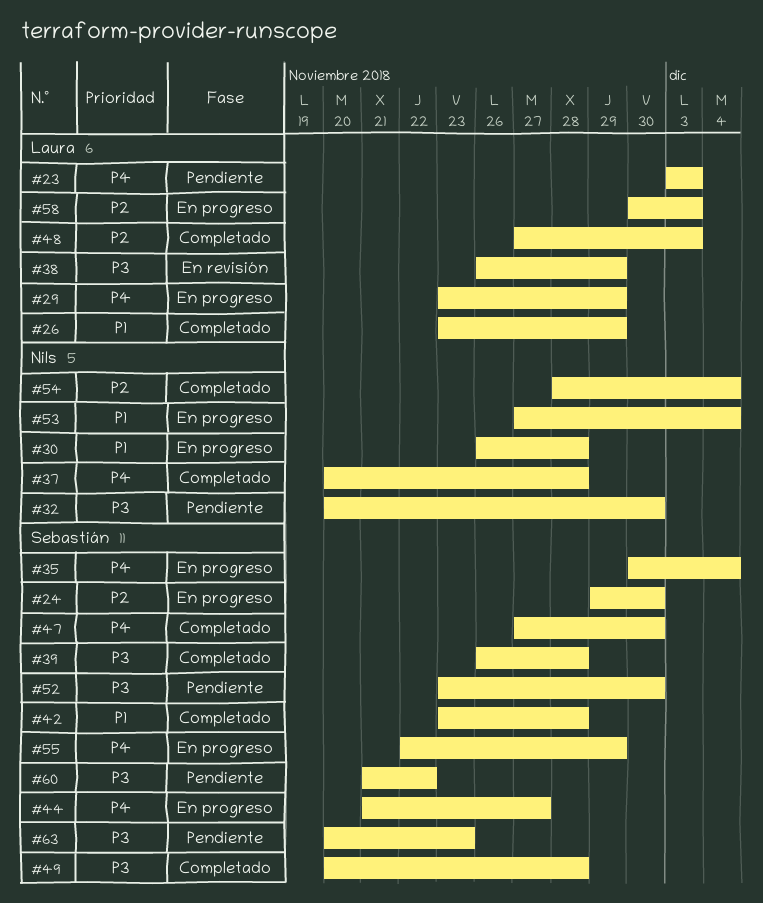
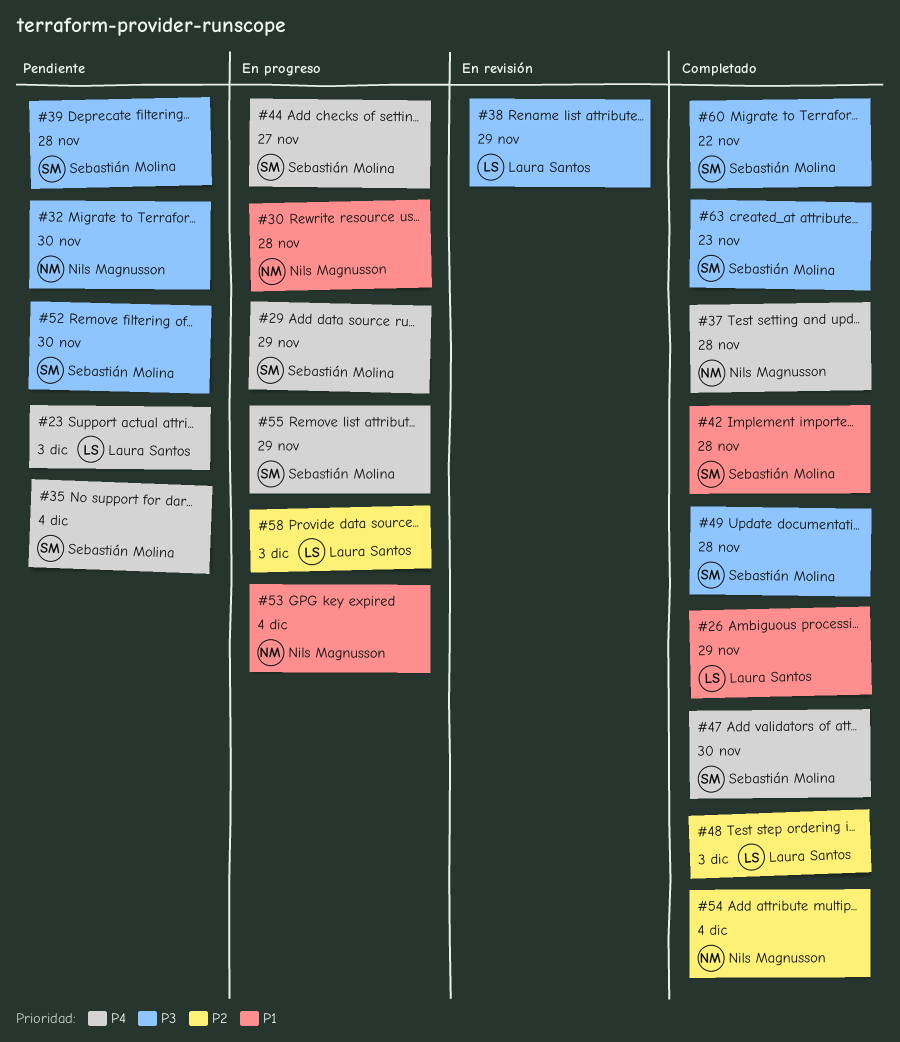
#24: present -> none
#29, owner: Laura Santos -> Sebastián Molina
#35, status: En progreso -> Pendiente
#39, status: Completado -> Pendiente
#60, status: Pendiente -> Completado
#63, status: Pendiente -> Completado

